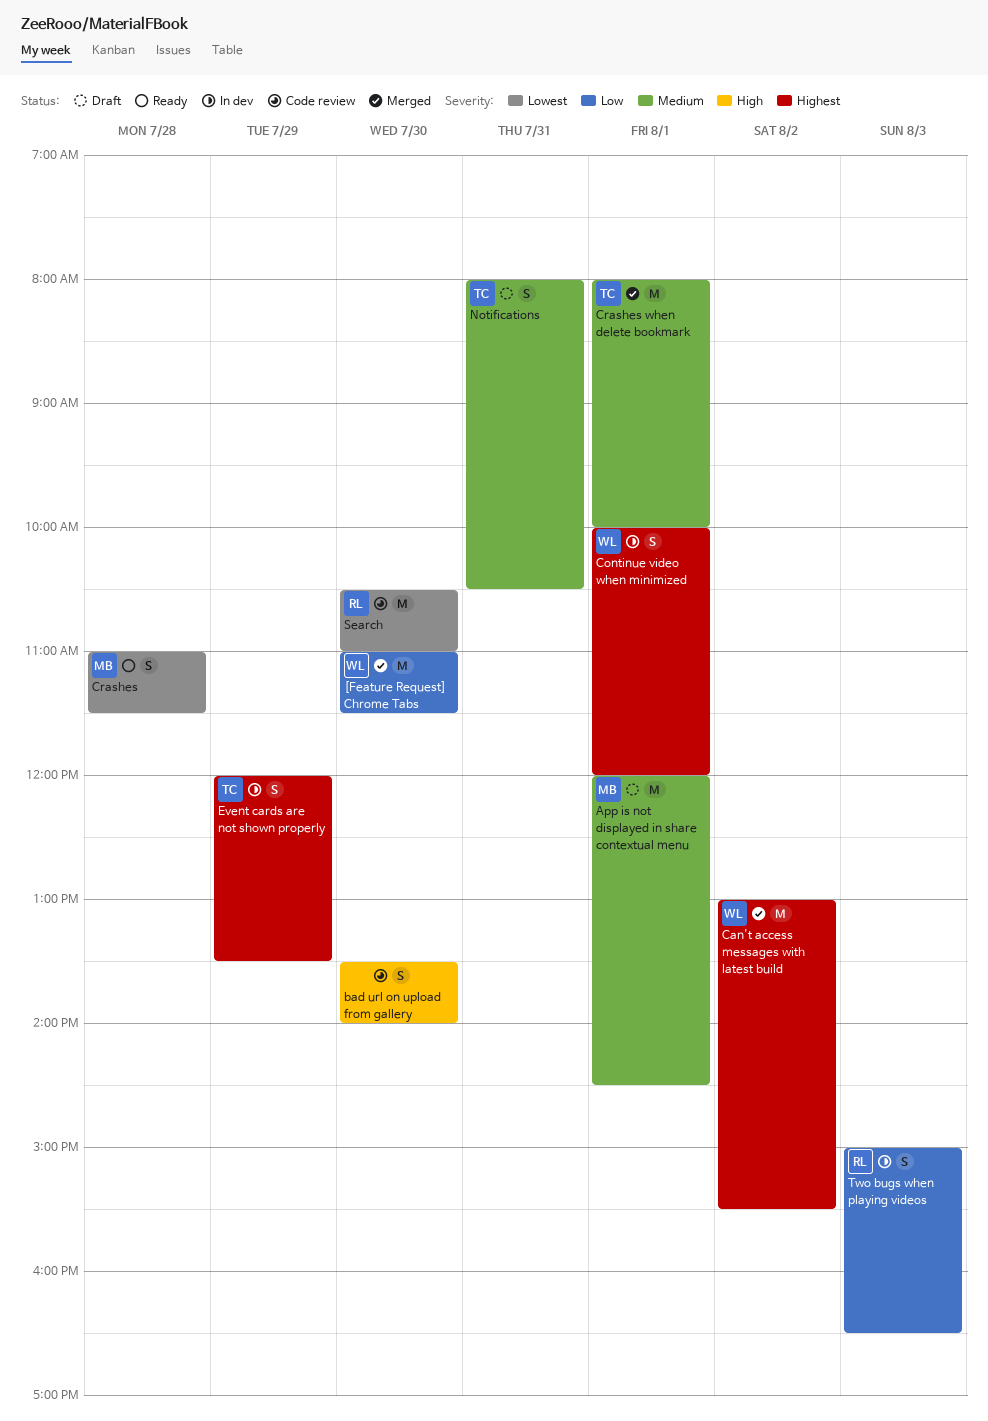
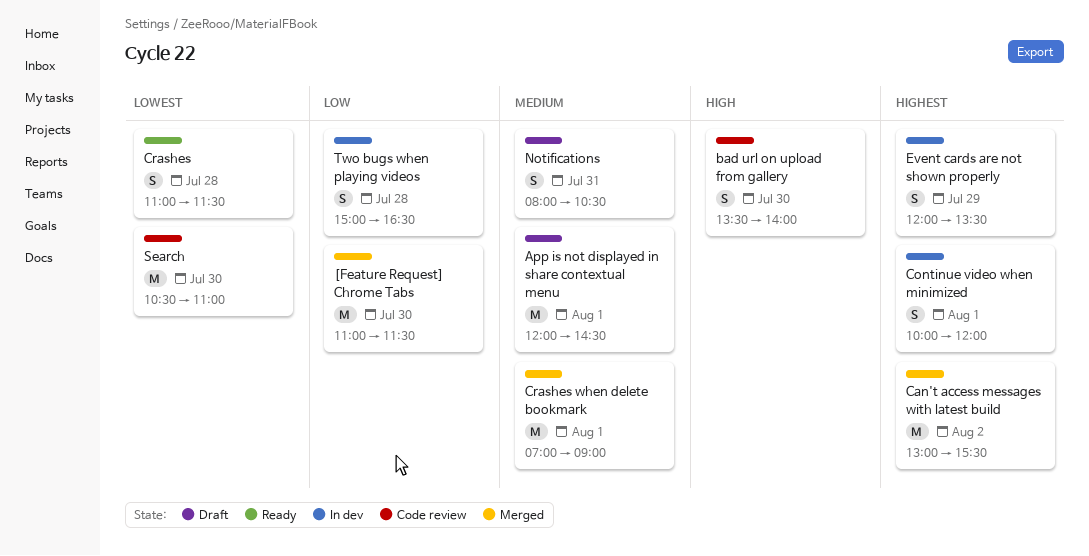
Crashes when delete bookmark, begins: 08:00 -> 07:00
Crashes when delete bookmark, ends: 10:00 -> 09:00
Two bugs when playing videos, day: Aug 3 -> Jul 28

